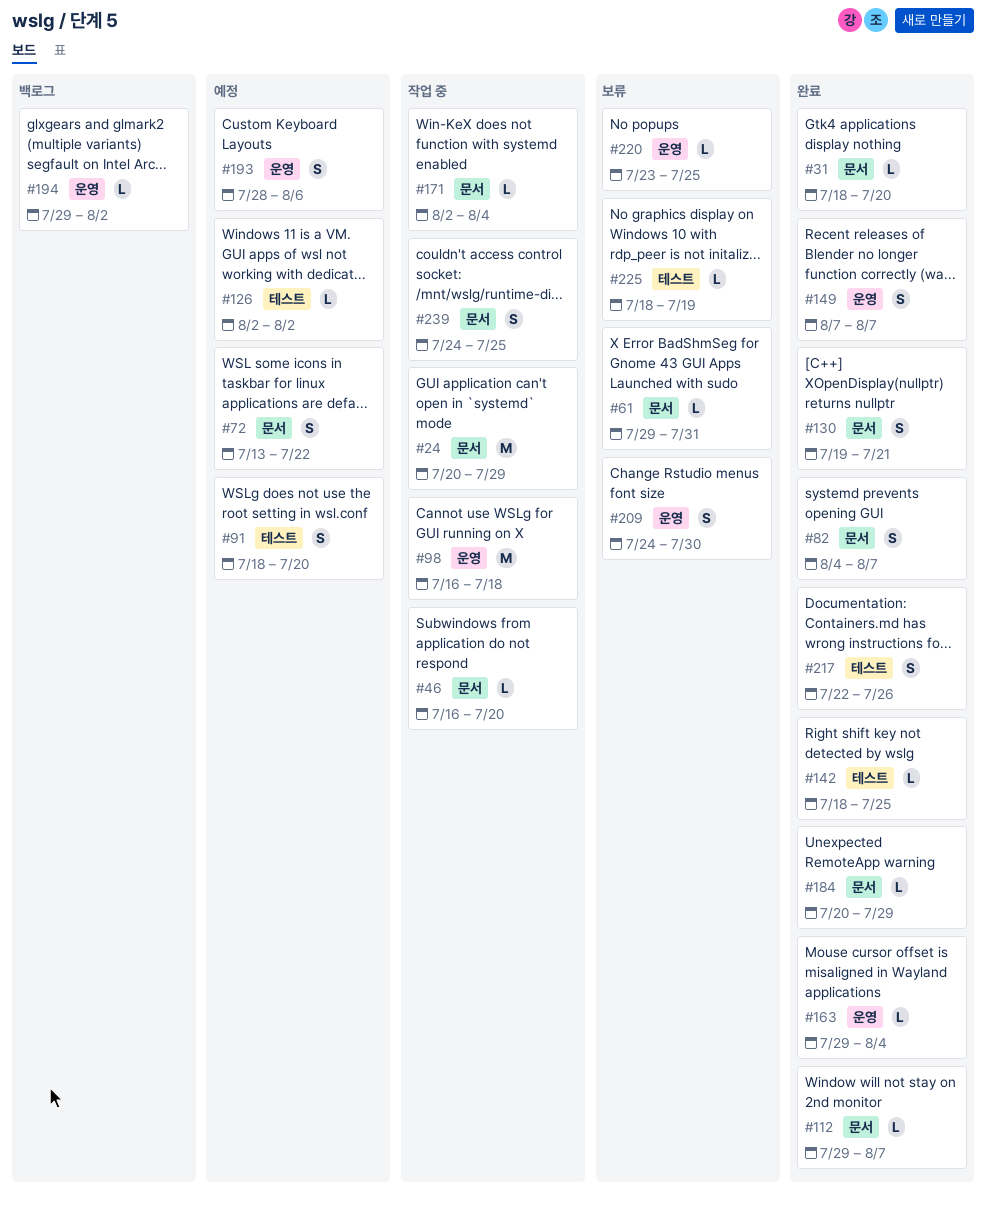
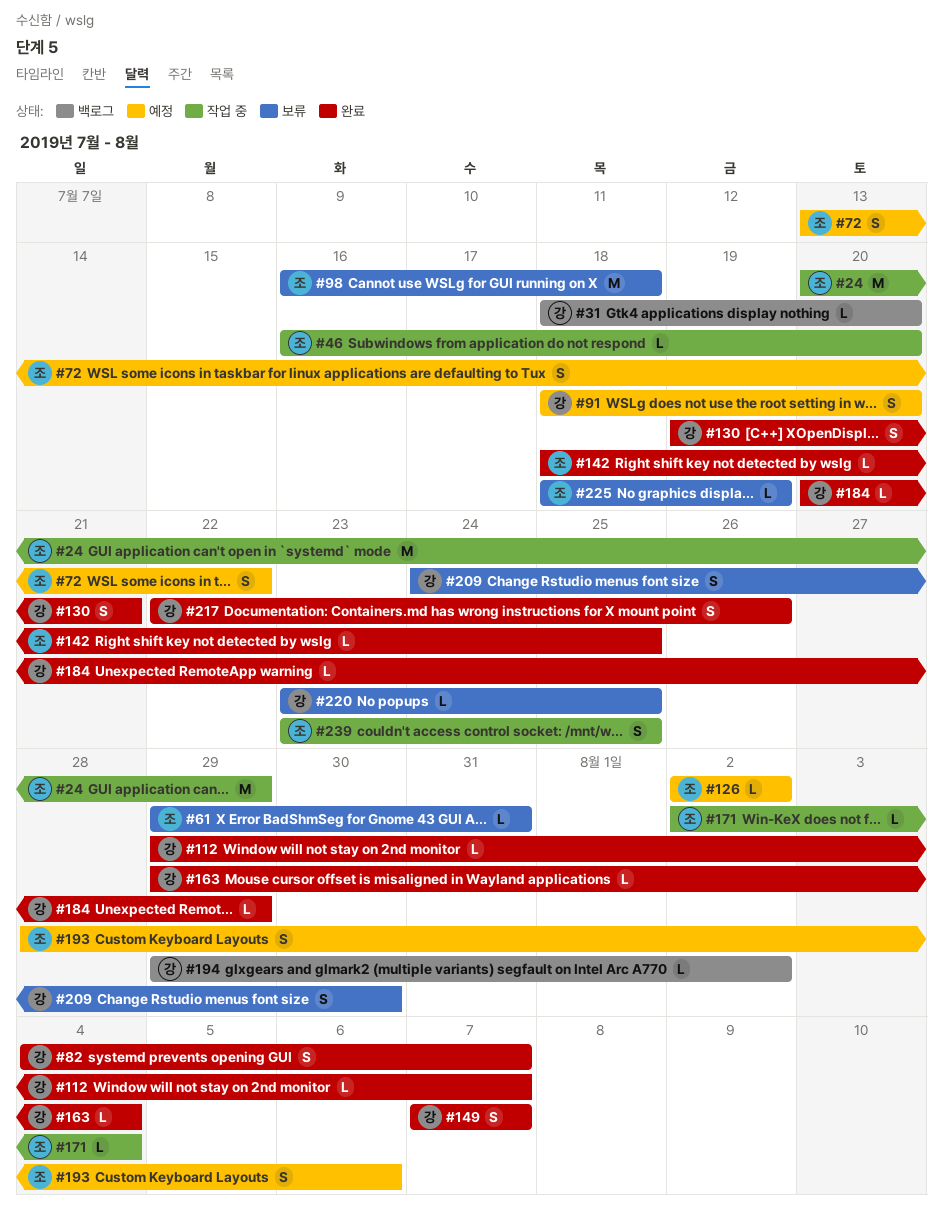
#31, status: 완료 -> 백로그
#98, status: 작업 중 -> 보류
#239, start: Jul 24 -> Jul 23

